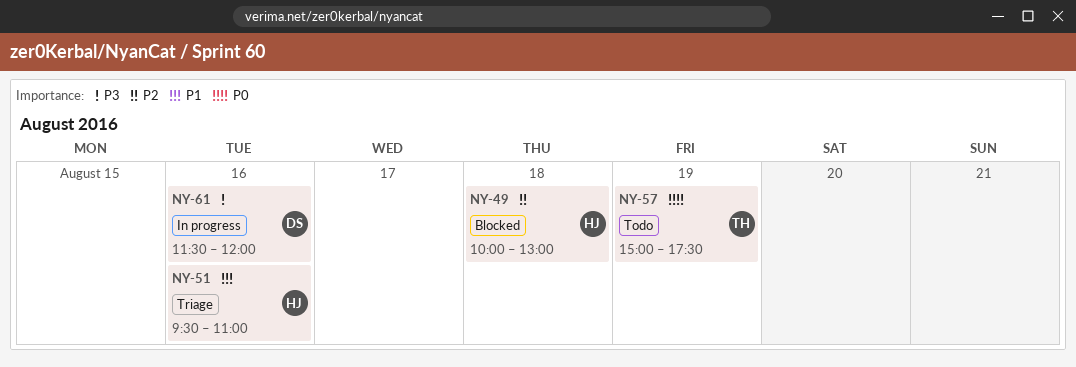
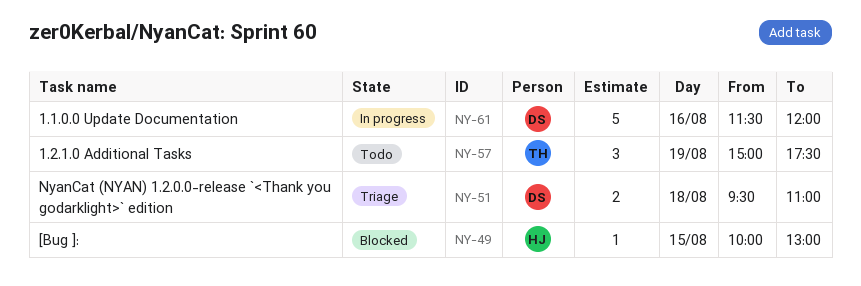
NY-49, day: Aug 18 -> Aug 15
NY-51, owner: HJ -> DS
NY-51, day: Aug 16 -> Aug 18

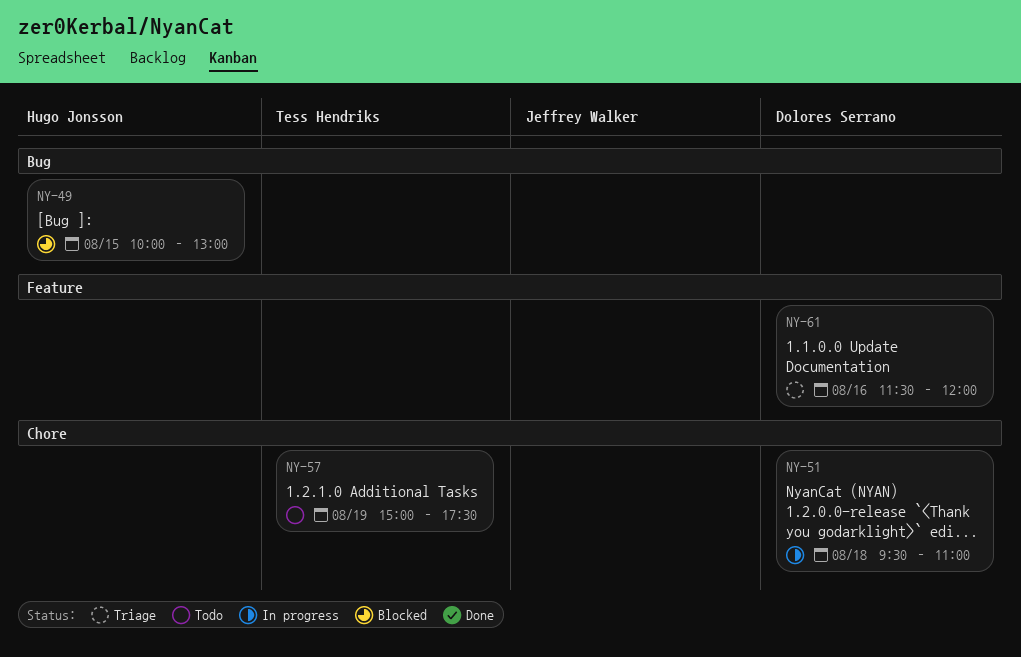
NY-51, status: Triage -> In progress
NY-61, status: In progress -> Triage

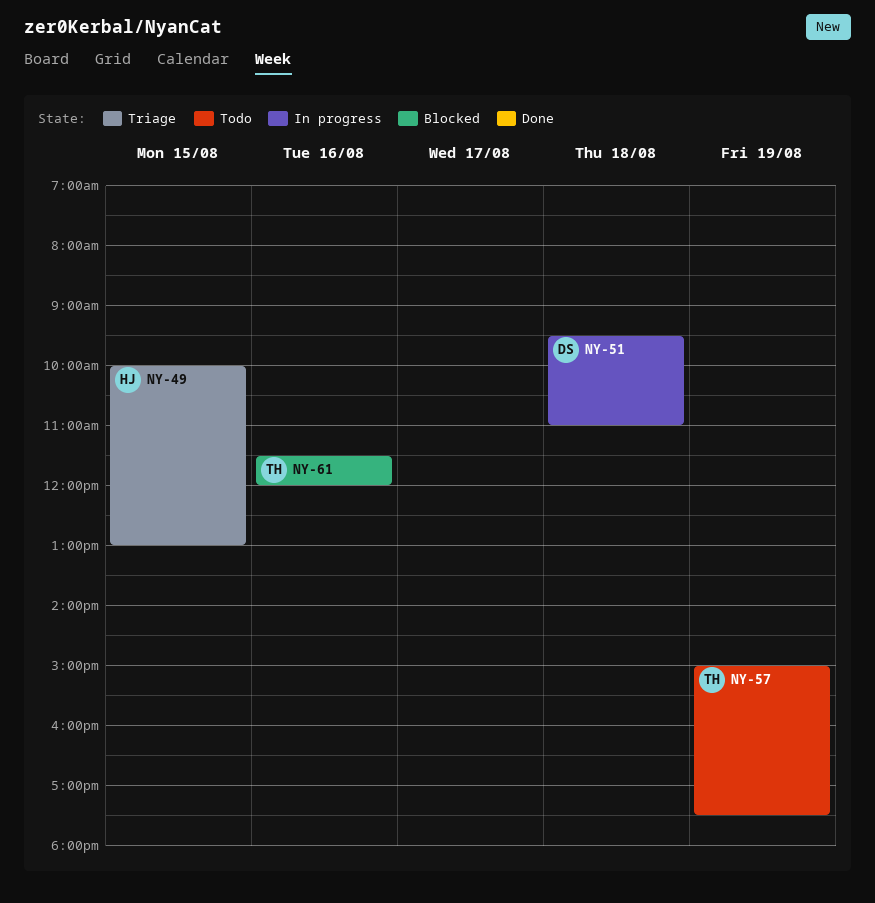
NY-49, status: Blocked -> Triage
NY-61, status: Triage -> Blocked
NY-61, owner: Dolores Serrano -> Tess Hendriks

